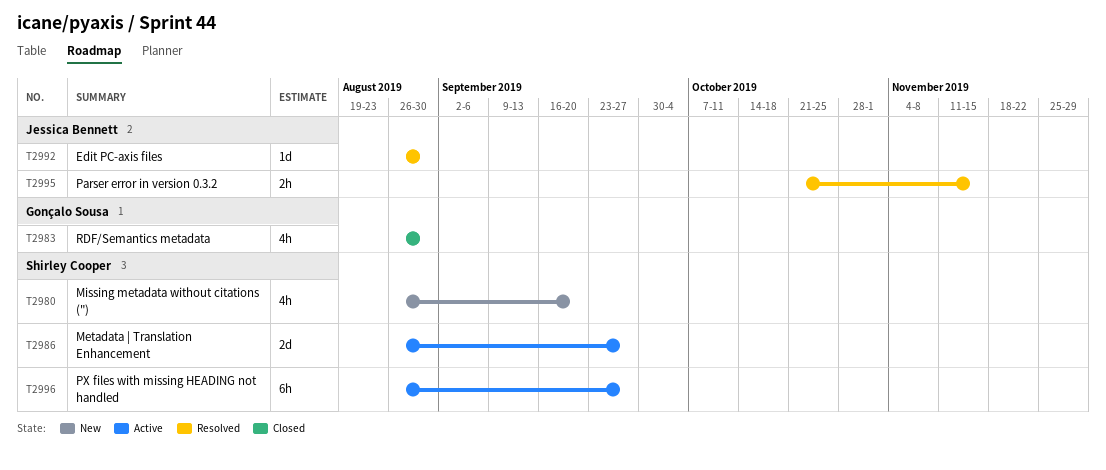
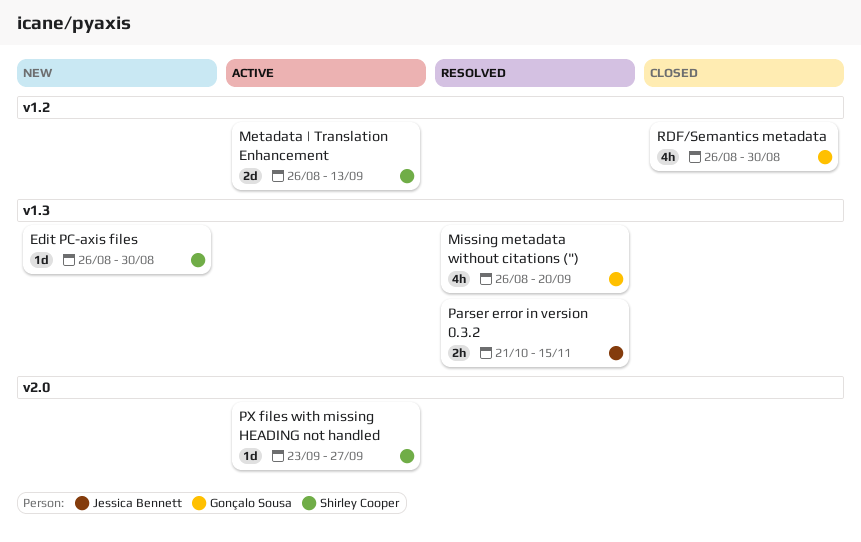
Edit PC-axis files, status: Resolved -> New
Edit PC-axis files, owner: Jessica Bennett -> Shirley Cooper
Metadata | Translation Enhancement, due: Sep 27 -> Sep 13
Missing metadata without citations ("), status: New -> Resolved
Missing metadata without citations ("), owner: Shirley Cooper -> Gonçalo Sousa
PX files with missing HEADING not handled, estimate: 6h -> 1d
PX files with missing HEADING not handled, start: Aug 26 -> Sep 23

